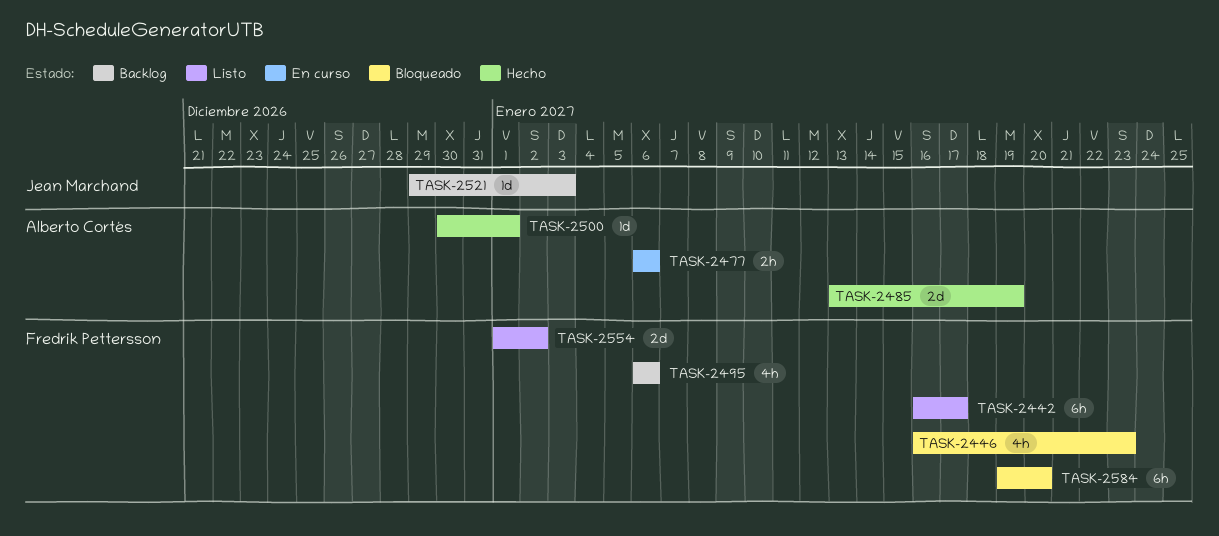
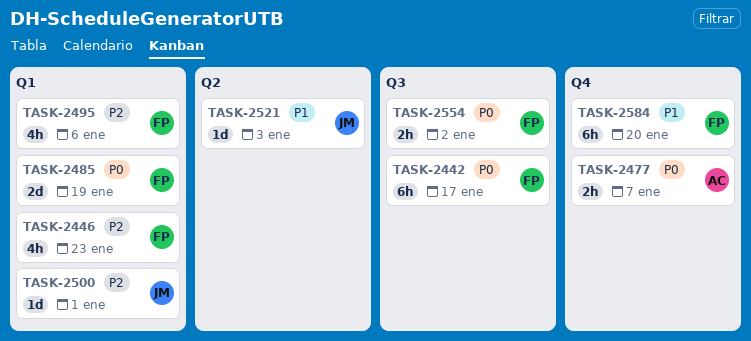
TASK-2477, due: Jan 6 -> Jan 7
TASK-2485, owner: Alberto Cortés -> Fredrik Pettersson
TASK-2500, owner: Alberto Cortés -> Jean Marchand
TASK-2554, estimate: 2d -> 2h

